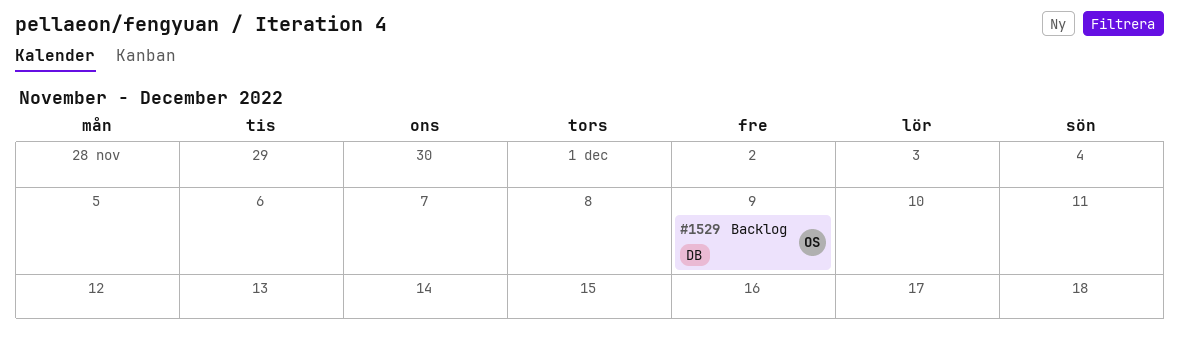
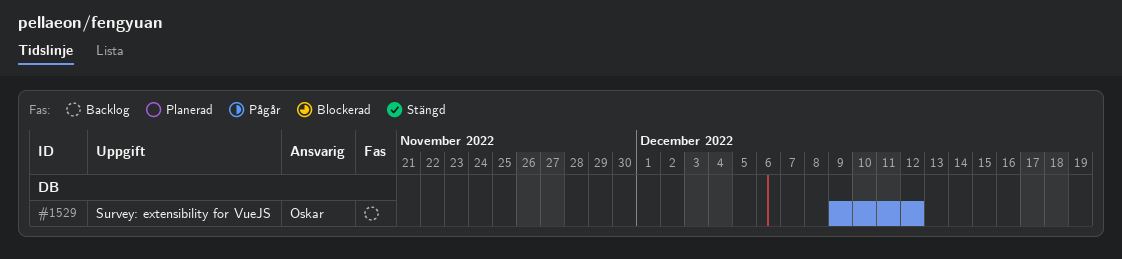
#1529, due: Dec 9 -> Dec 12

